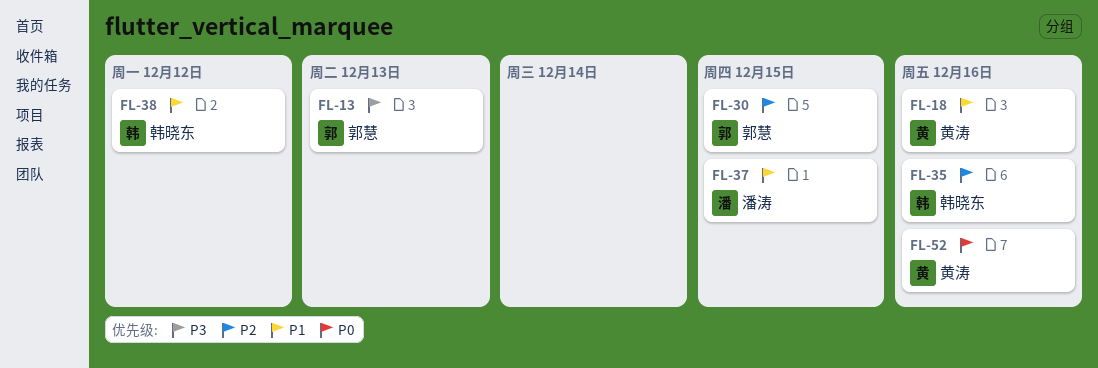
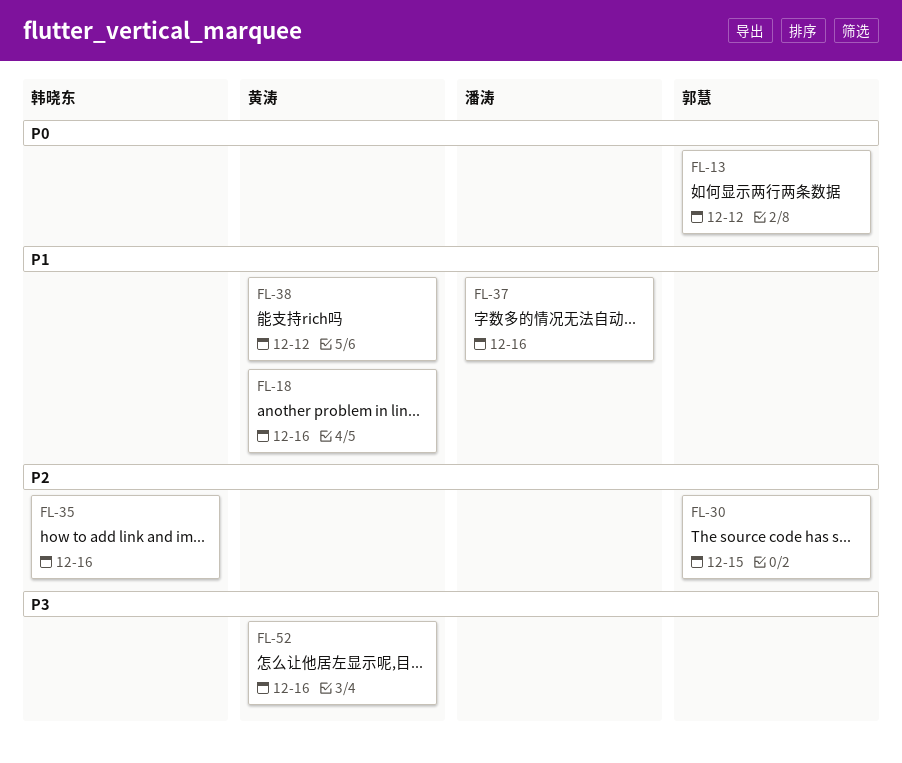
FL-13, priority: P3 -> P0
FL-13, due: Dec 13 -> Dec 12
FL-37, due: Dec 15 -> Dec 16
FL-38, owner: 韩晓东 -> 黄涛
FL-52, priority: P0 -> P3

